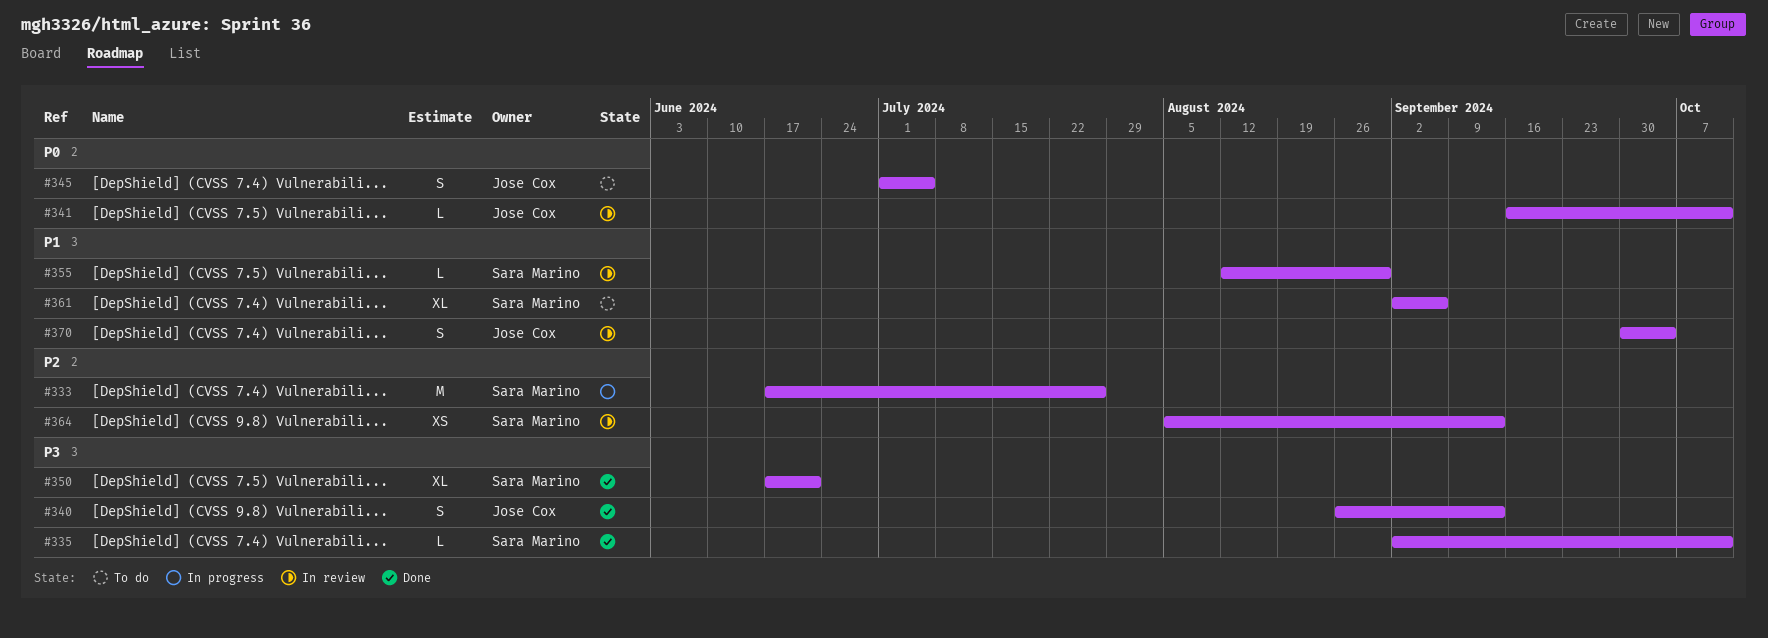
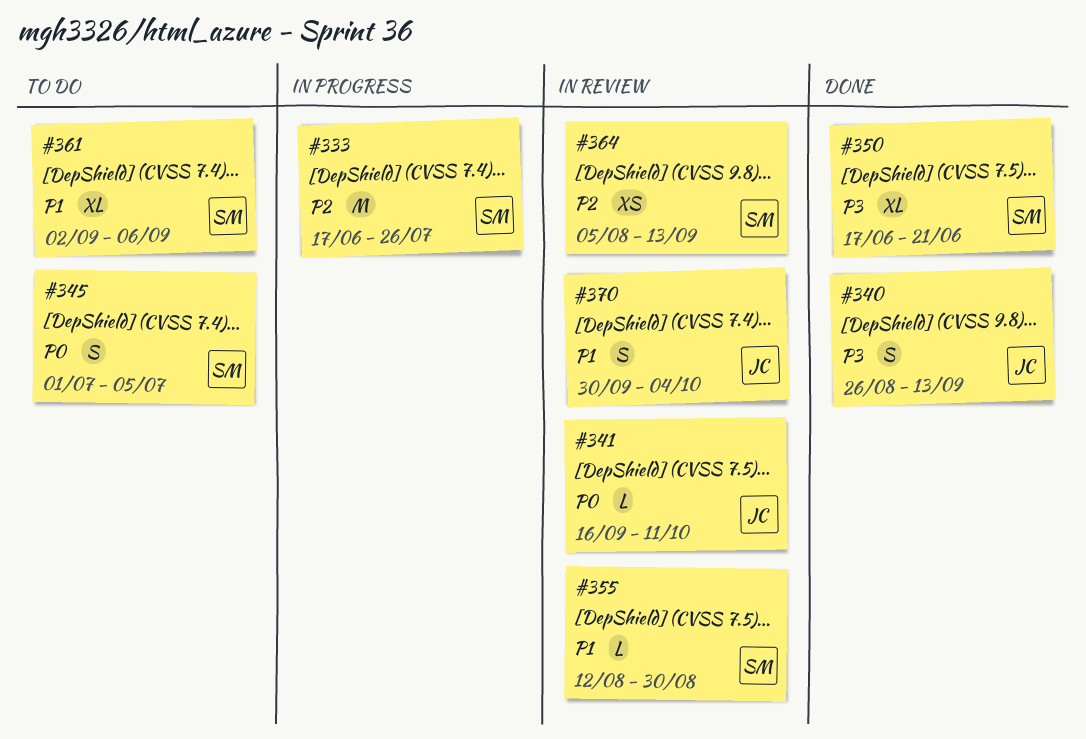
#335: present -> none
#345, owner: Jose Cox -> Sara Marino

